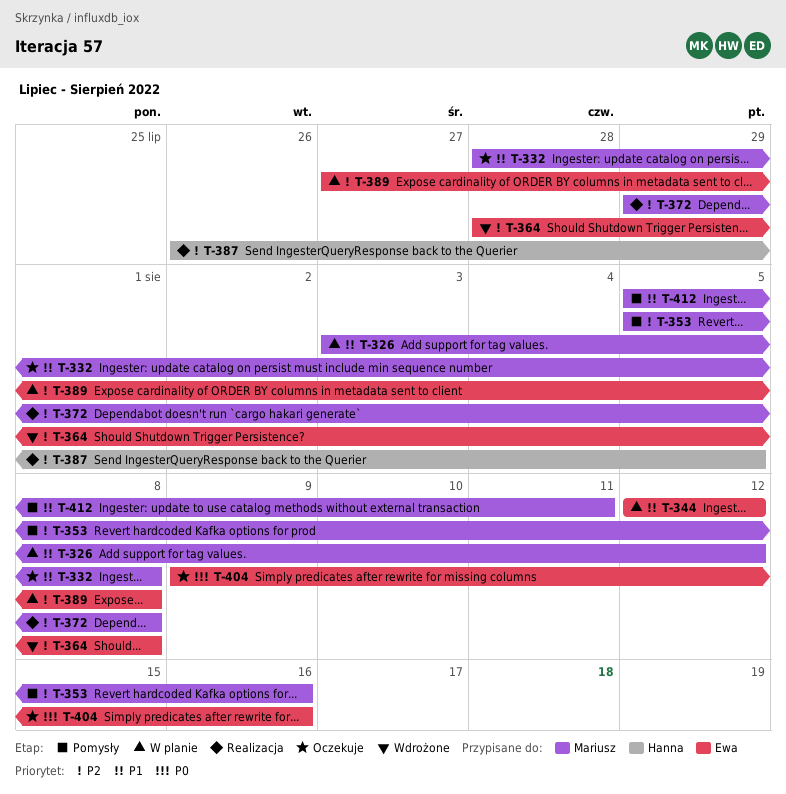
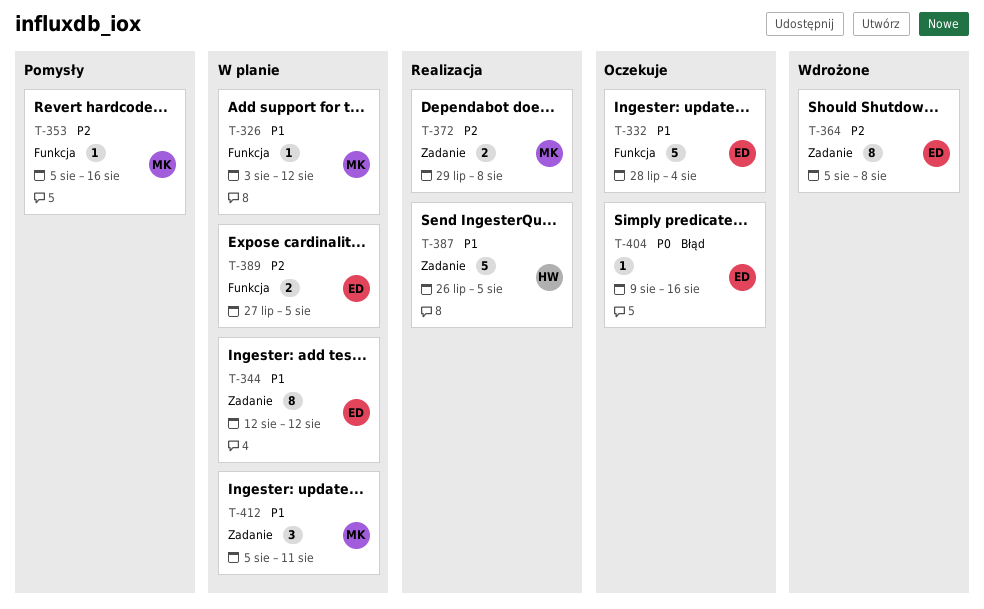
T-332, owner: Mariusz -> Ewa
T-332, due: Aug 8 -> Aug 4
T-364, start: Jul 28 -> Aug 5
T-387, priority: P2 -> P1
T-389, due: Aug 8 -> Aug 5
T-412, status: Pomysły -> W planie

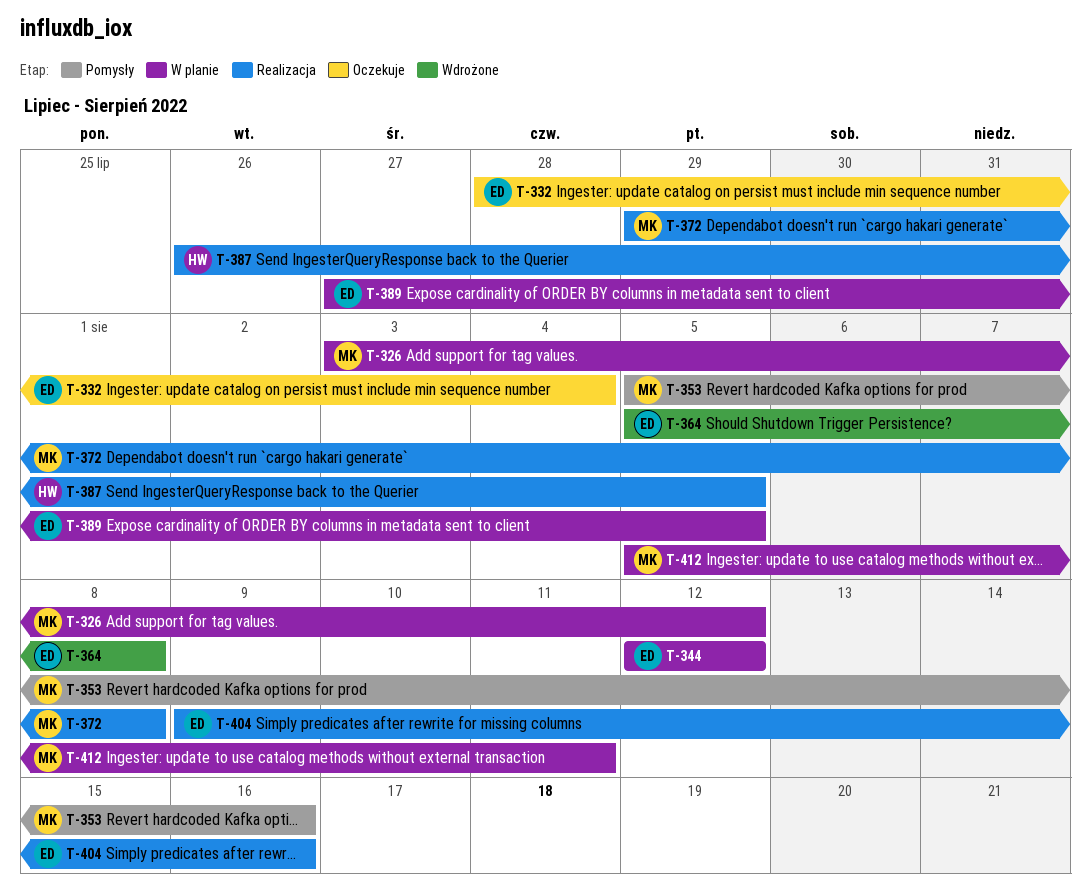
T-404, status: Oczekuje -> Realizacja

